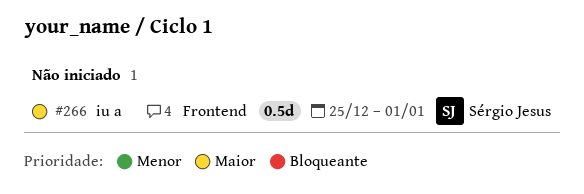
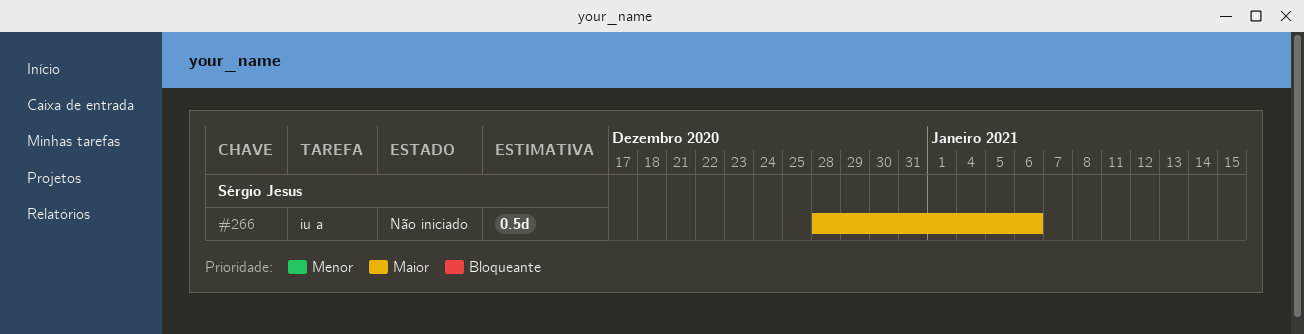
#266, start: Dec 25 -> Dec 28
#266, due: Jan 1 -> Jan 6

